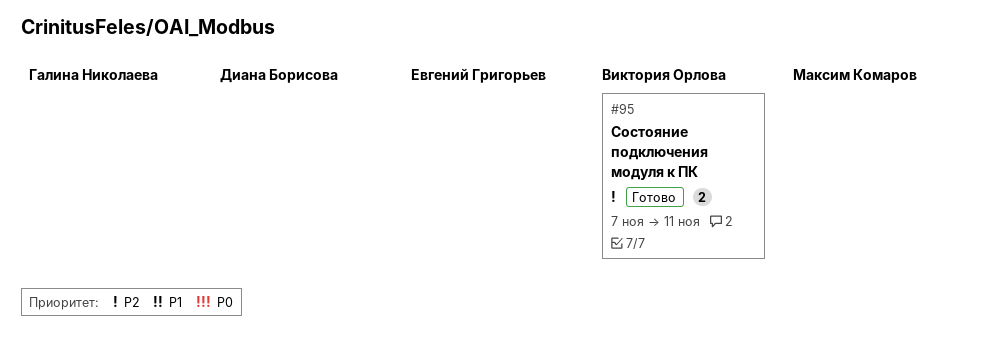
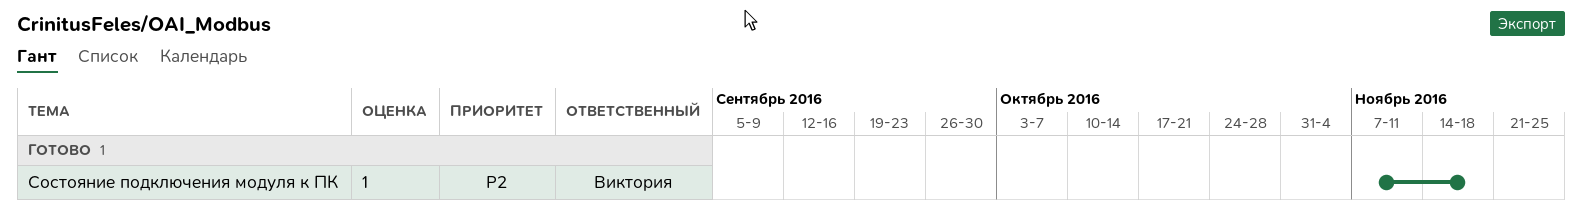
Состояние подключения модуля к ПК, estimate: 2 -> 1
Состояние подключения модуля к ПК, due: Nov 11 -> Nov 18

